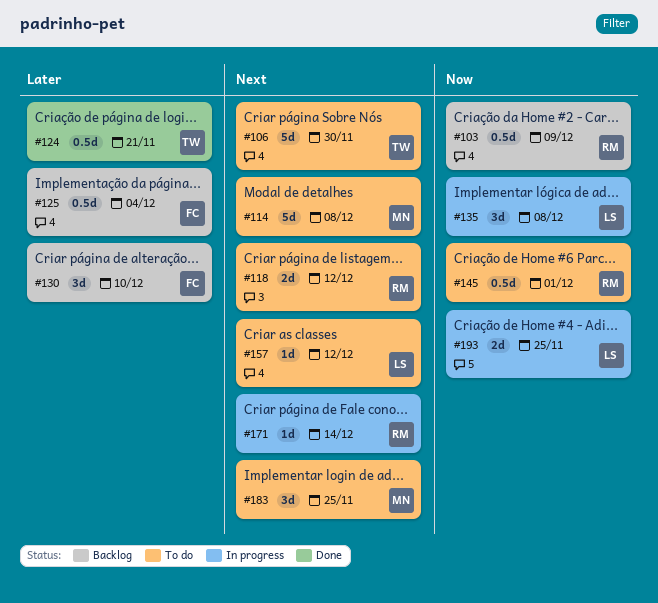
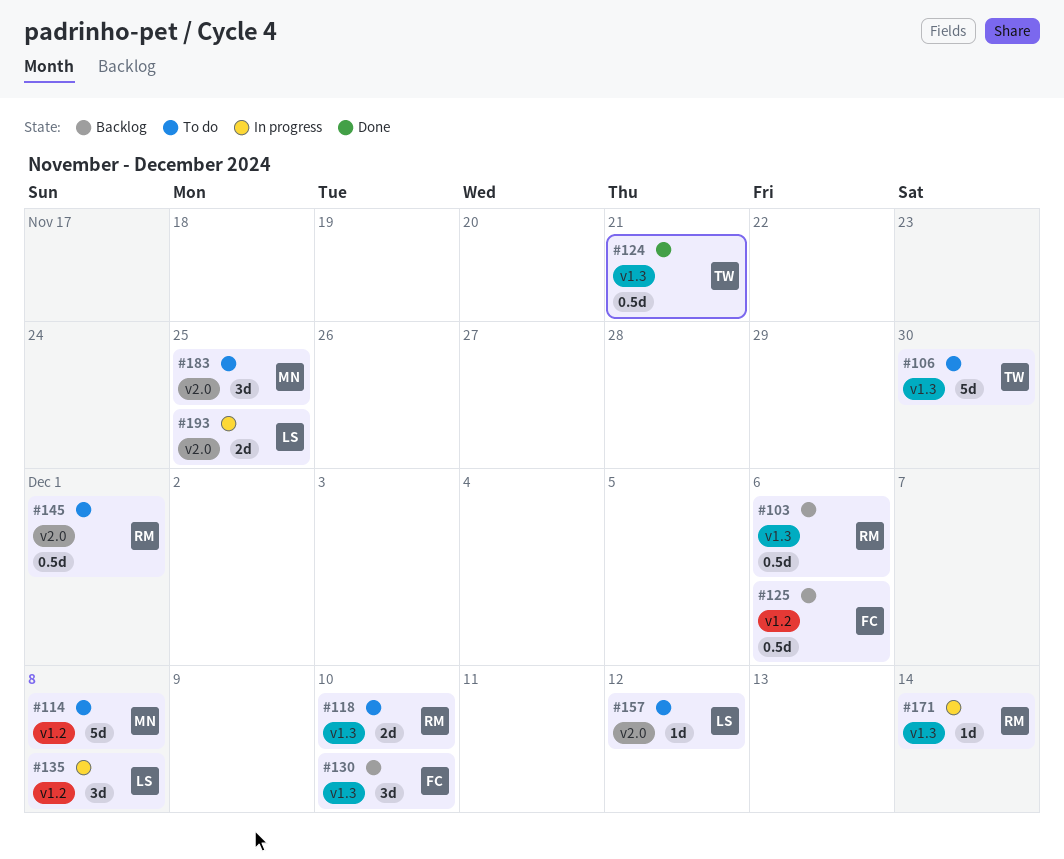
#103, due: Dec 9 -> Dec 6
#118, due: Dec 12 -> Dec 10
#125, due: Dec 4 -> Dec 6

